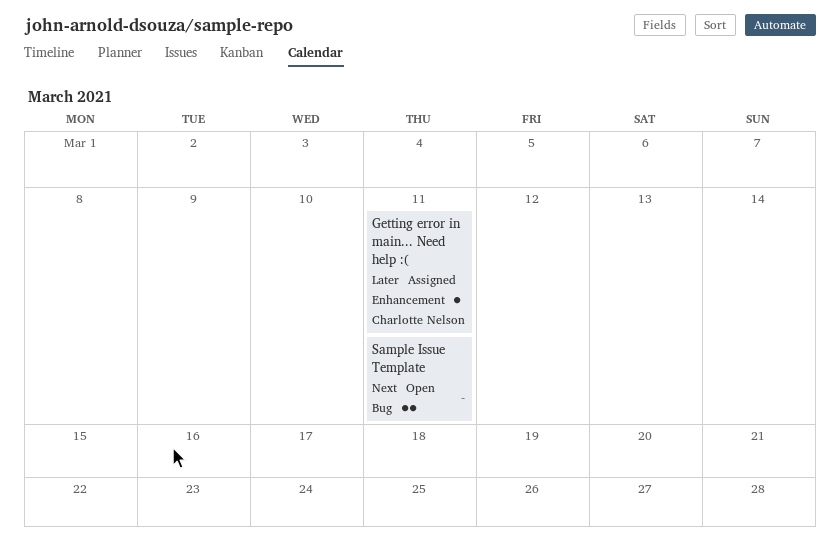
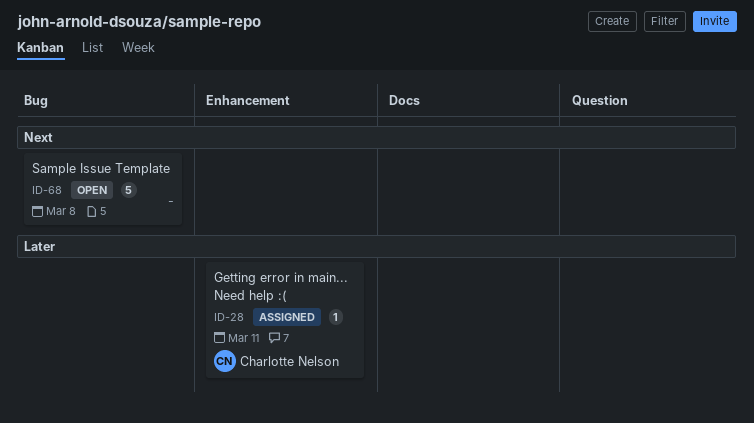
Sample Issue Template, estimate: 2 -> 5
Sample Issue Template, due: Mar 11 -> Mar 8

